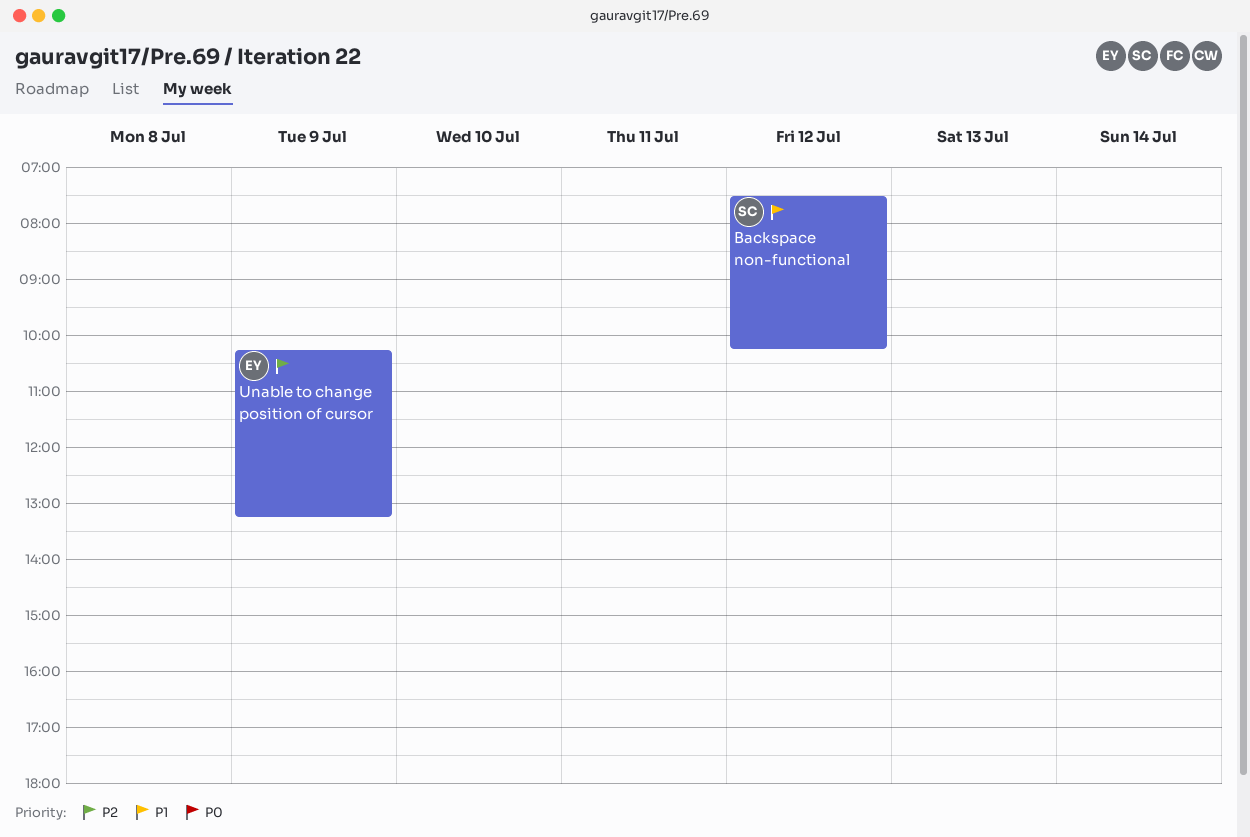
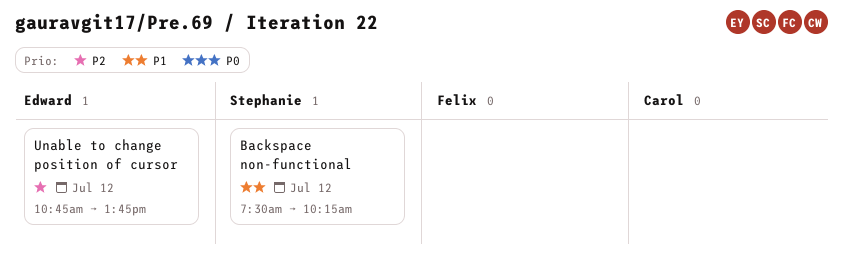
Unable to change position of cursor, day: Jul 9 -> Jul 12
Unable to change position of cursor, begins: 10:15 -> 10:45
Unable to change position of cursor, ends: 13:15 -> 13:45

